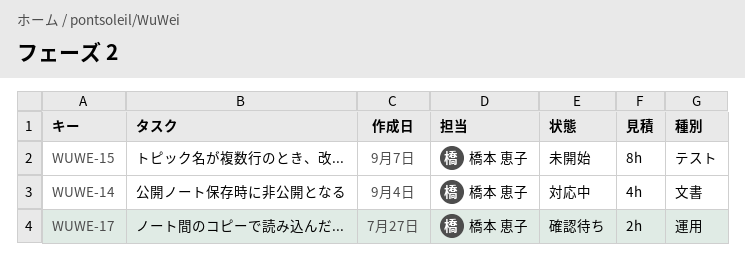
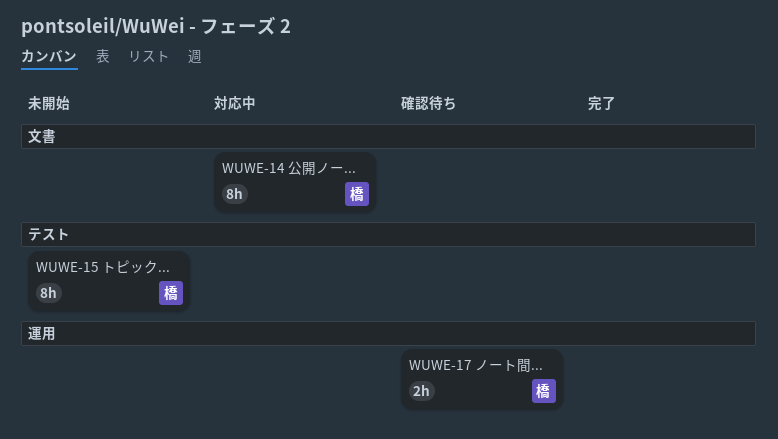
WUWE-14, estimate: 4h -> 8h

